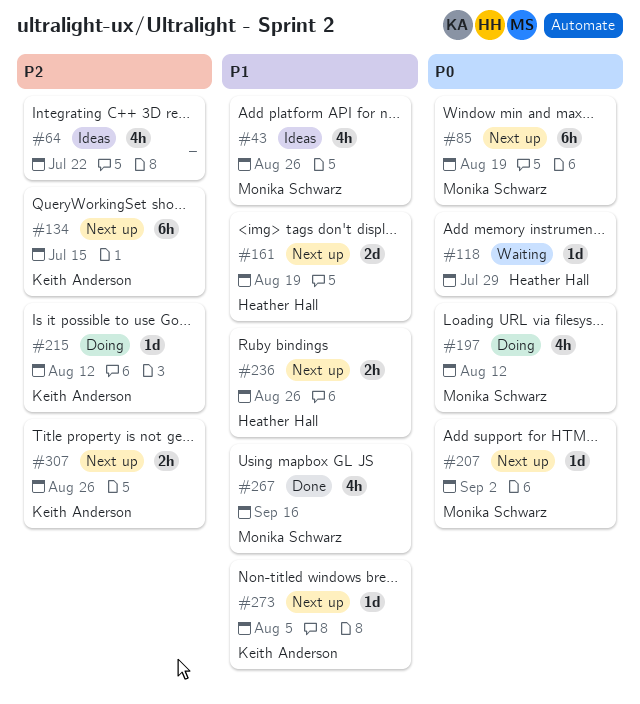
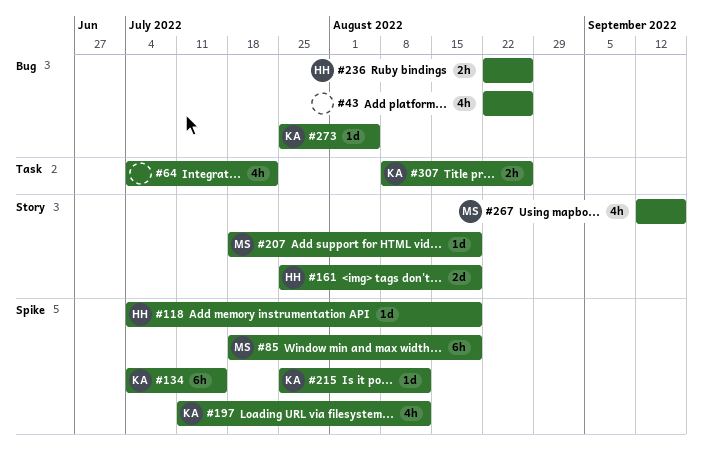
#43, owner: Monika Schwarz -> none
#118, due: Jul 29 -> Aug 19
#197, owner: Monika Schwarz -> Keith Anderson
#207, due: Sep 2 -> Aug 19

